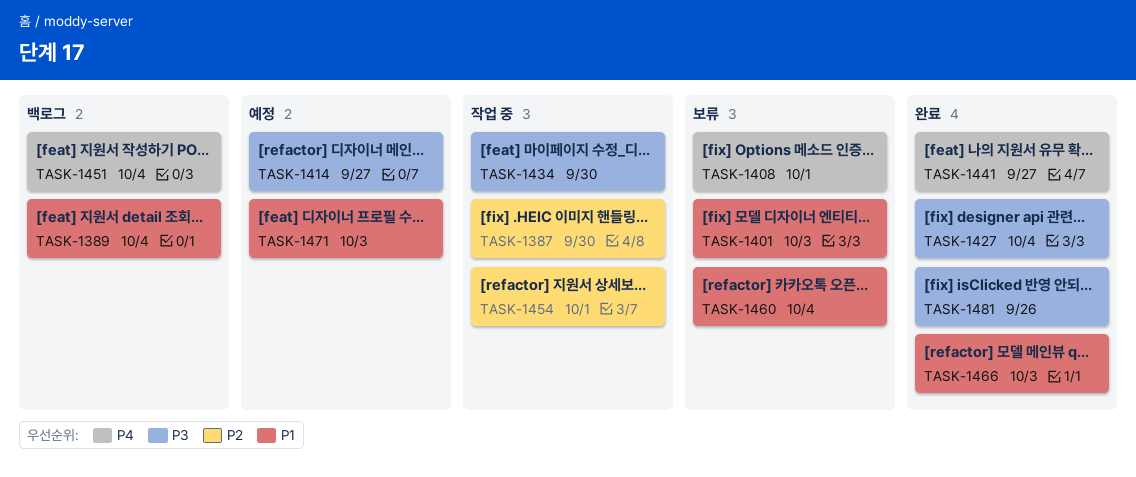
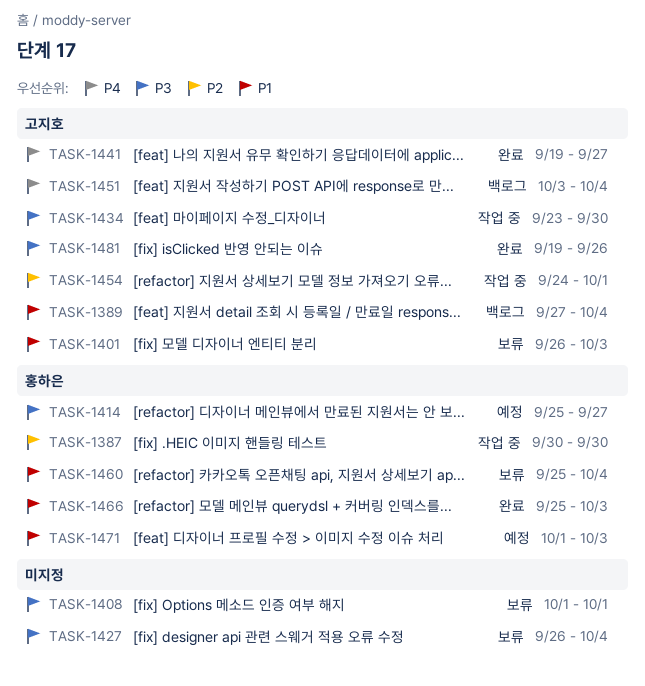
TASK-1408, priority: P4 -> P3
TASK-1427, status: 완료 -> 보류

